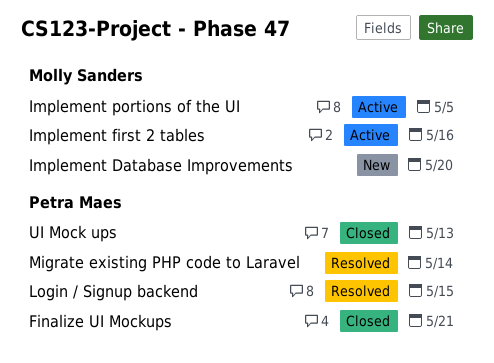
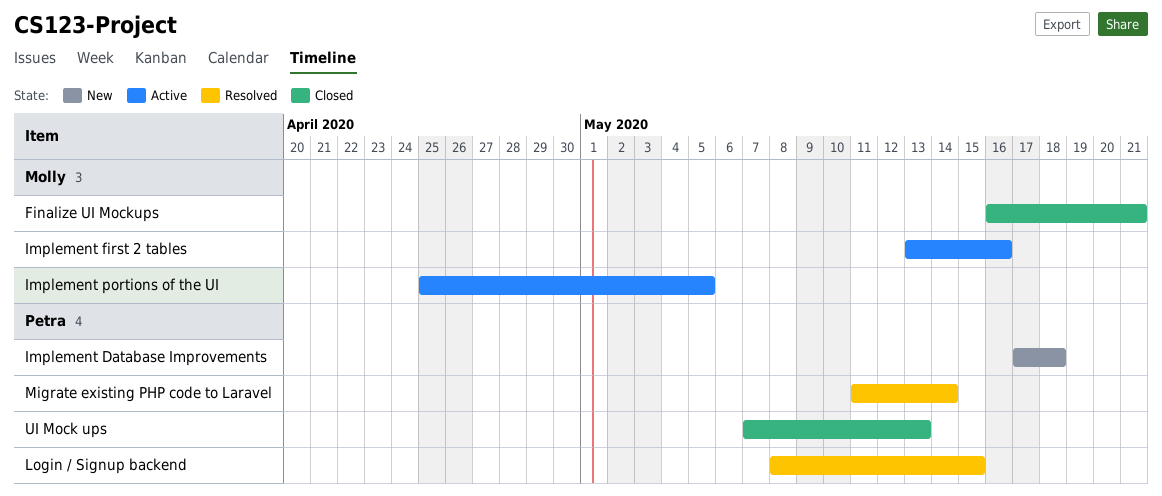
Finalize UI Mockups, owner: Petra Maes -> Molly Sanders
Implement Database Improvements, owner: Molly Sanders -> Petra Maes
Implement Database Improvements, due: May 20 -> May 18

